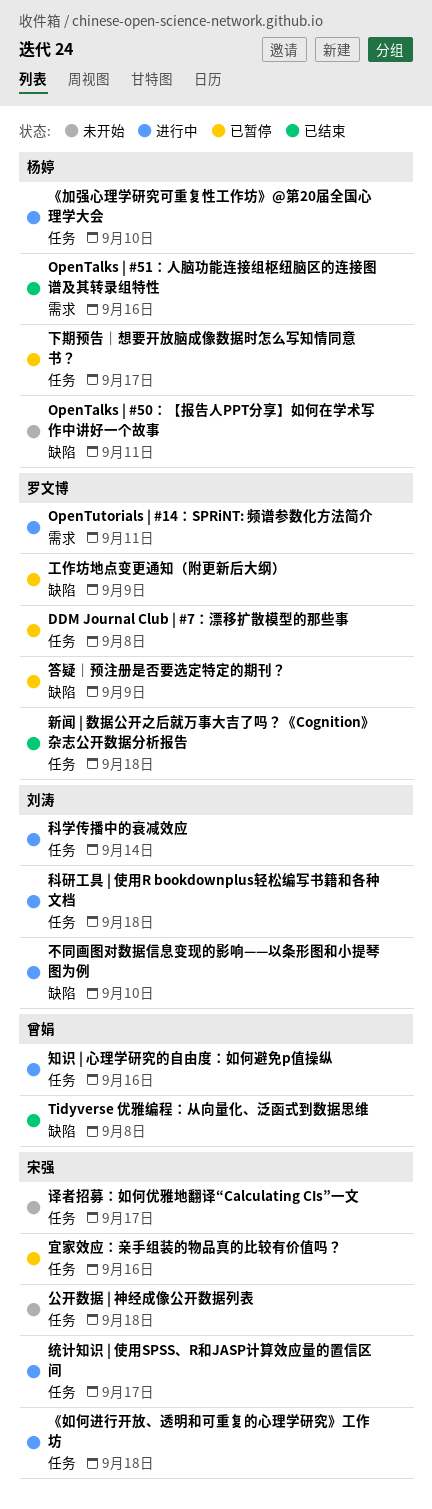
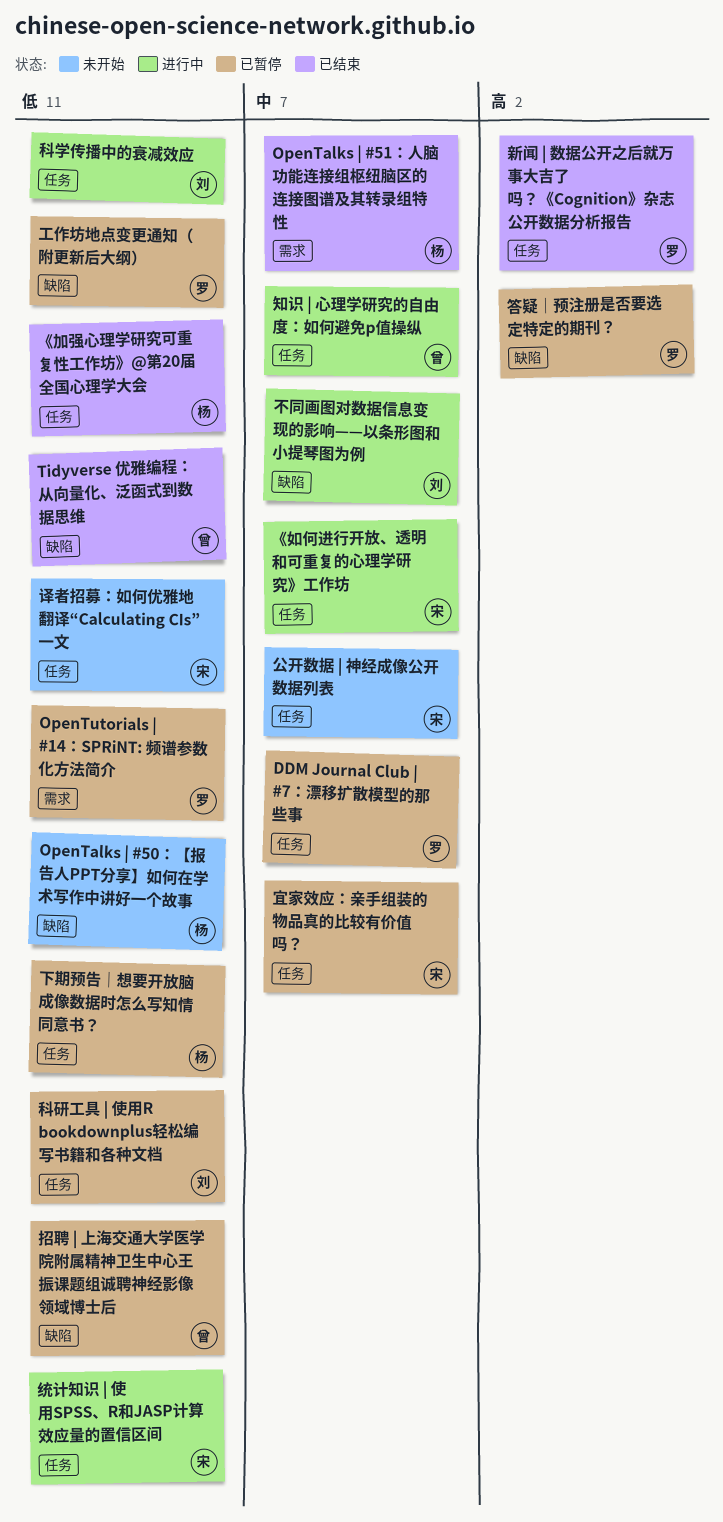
OpenTutorials | #14：SPRiNT: 频谱参数化方法简介, status: 进行中 -> 已暂停
《加强心理学研究可重复性工作坊》@第20届全国心理学大会, status: 进行中 -> 已结束
招聘 | 上海交通大学医学院附属精神卫生中心王振课题组诚聘神经影像领域博士后: none -> present
科研工具 | 使用R bookdownplus轻松编写书籍和各种文档, status: 进行中 -> 已暂停

